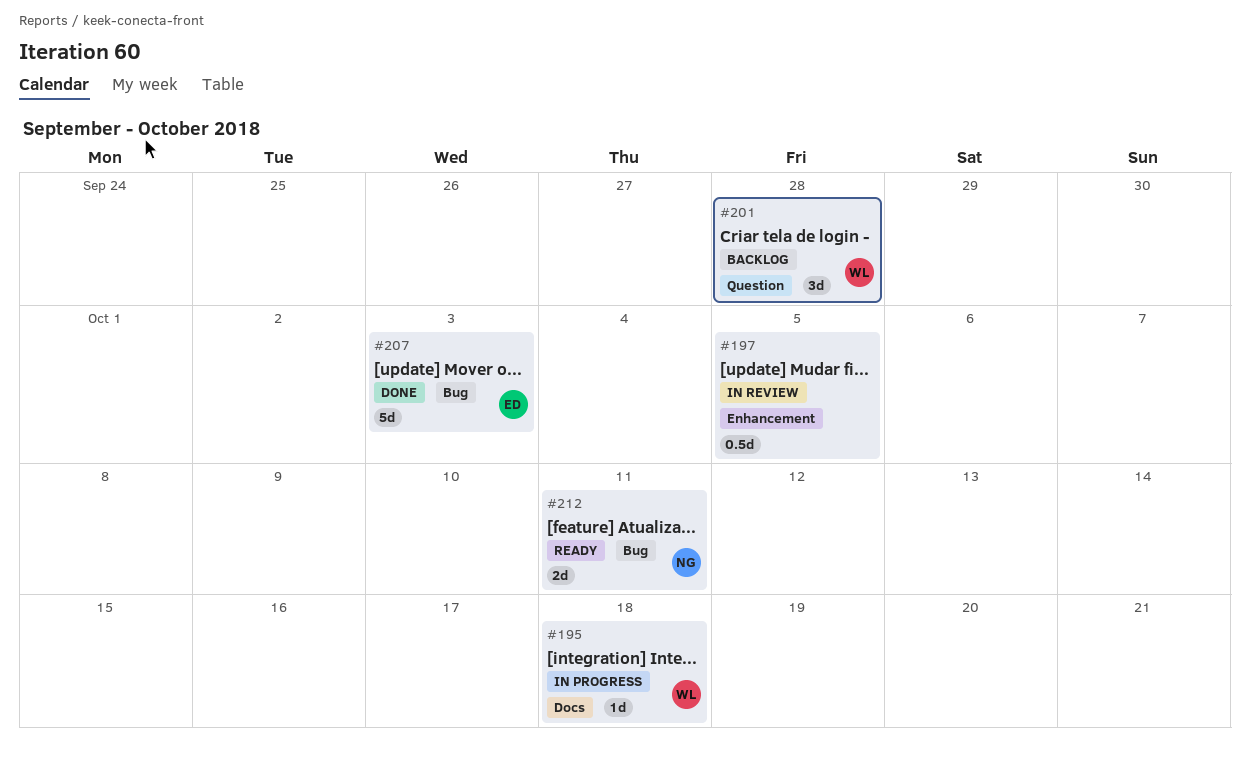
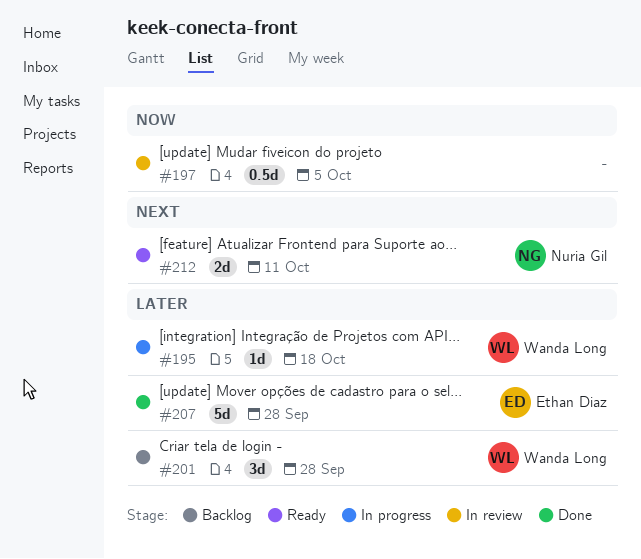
#207, due: Oct 3 -> Sep 28

